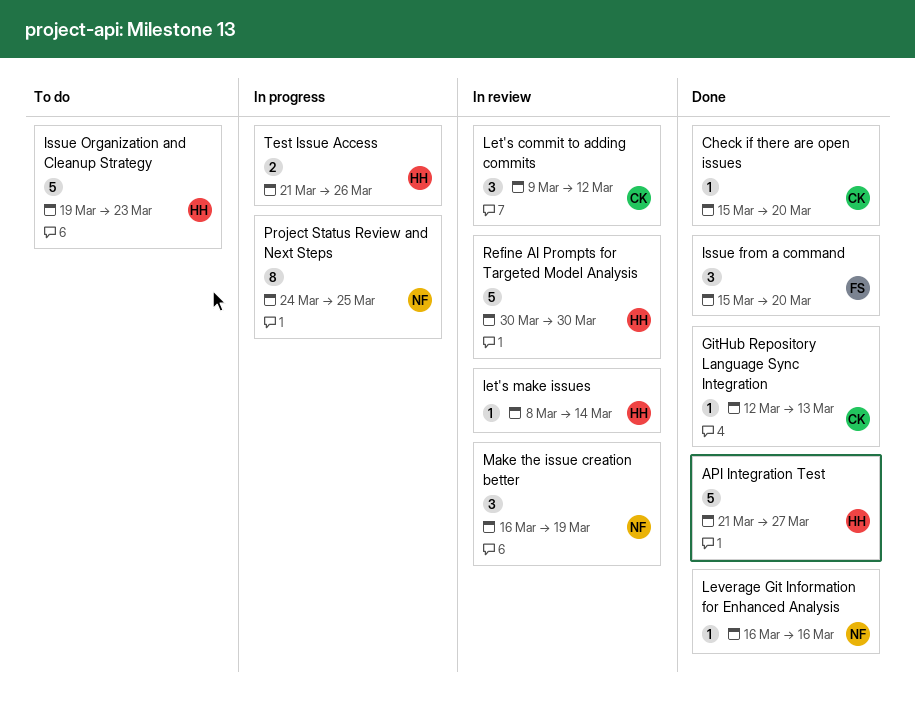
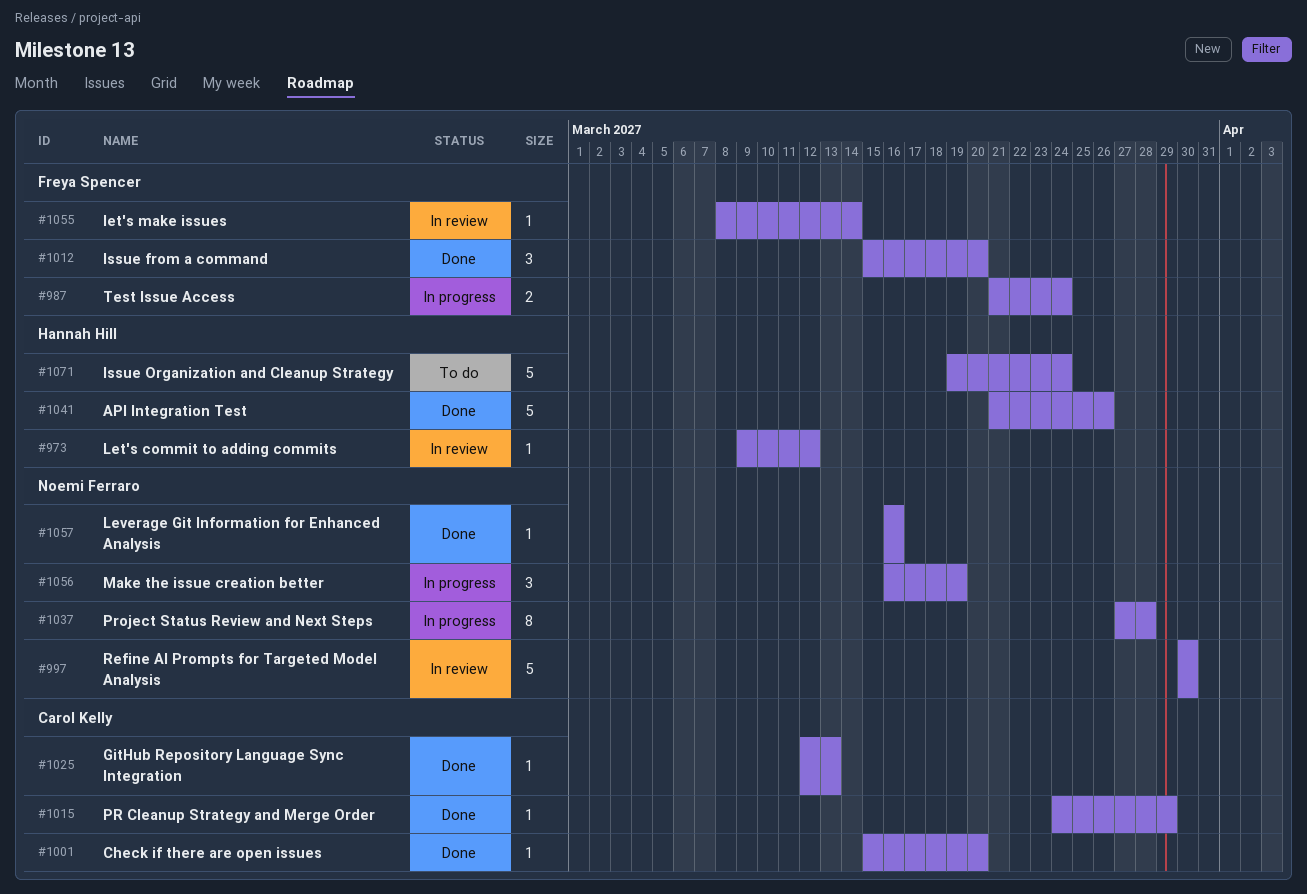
API Integration Test, due: Mar 27 -> Mar 26
Issue Organization and Cleanup Strategy, due: Mar 23 -> Mar 24
Let's commit to adding commits, owner: Carol Kelly -> Hannah Hill
Let's commit to adding commits, estimate: 3 -> 1
let's make issues, owner: Hannah Hill -> Freya Spencer
Make the issue creation better, status: In review -> In progress
PR Cleanup Strategy and Merge Order: none -> present
Project Status Review and Next Steps, start: Mar 24 -> Mar 27
Project Status Review and Next Steps, due: Mar 25 -> Mar 28
Refine AI Prompts for Targeted Model Analysis, owner: Hannah Hill -> Noemi Ferraro
Test Issue Access, owner: Hannah Hill -> Freya Spencer
Test Issue Access, due: Mar 26 -> Mar 24

